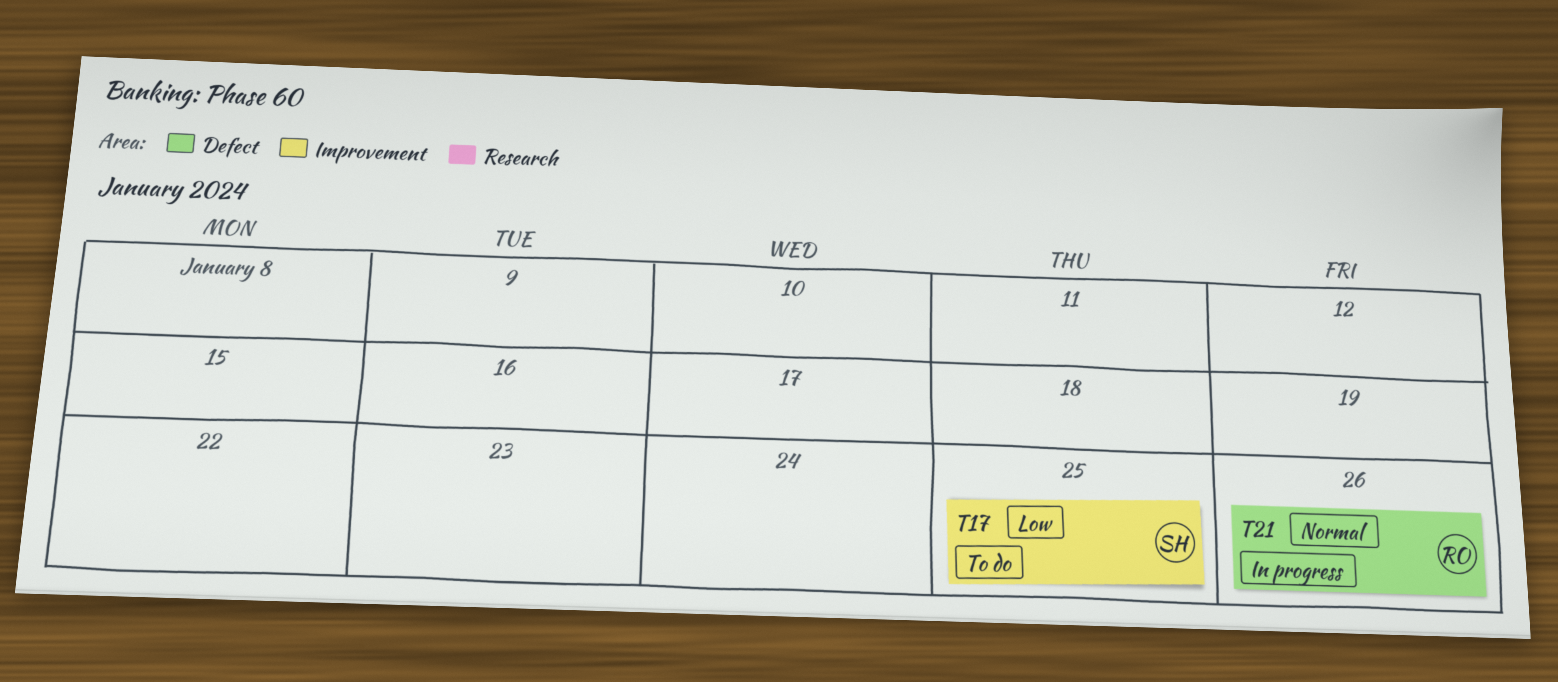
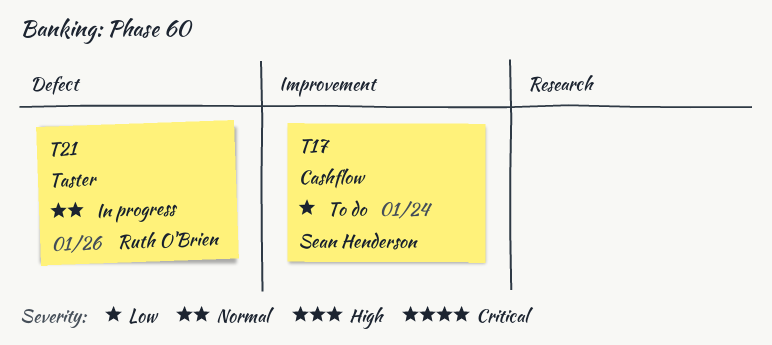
T17, due: Jan 25 -> Jan 24

